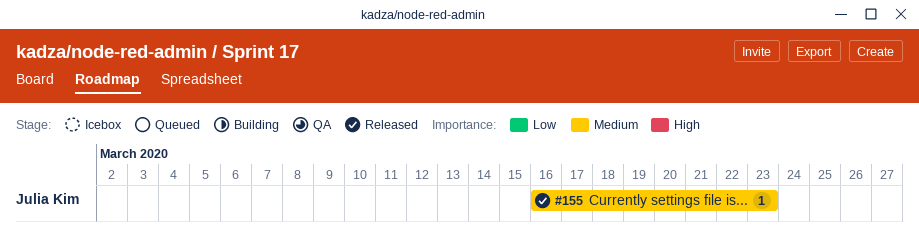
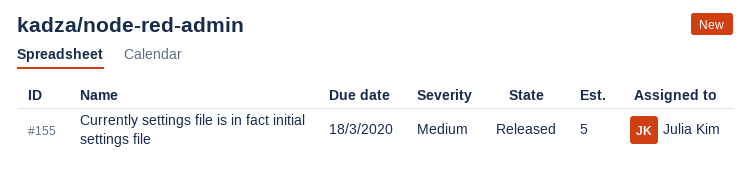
#155, estimate: 1 -> 5
#155, due: Mar 23 -> Mar 18

